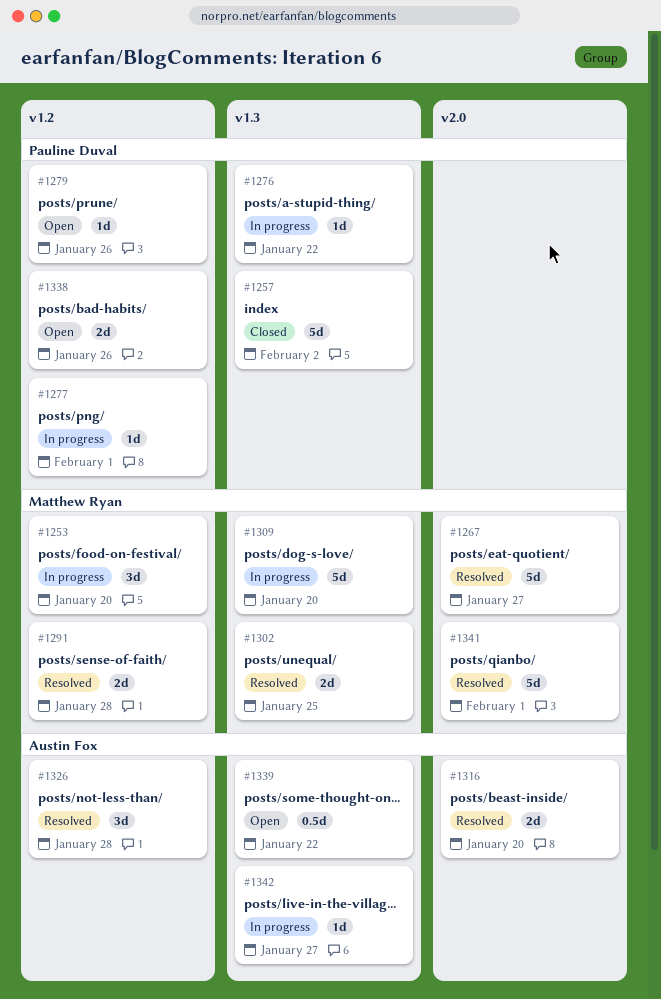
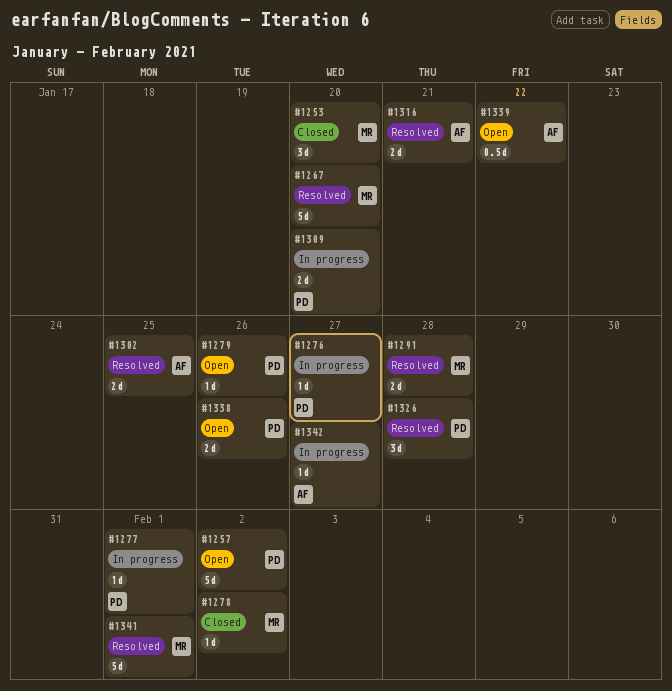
#1253, status: In progress -> Closed
#1257, status: Closed -> Open
#1267, due: Jan 27 -> Jan 20
#1276, due: Jan 22 -> Jan 27
#1278: none -> present
#1302, owner: Matthew Ryan -> Austin Fox
#1309, owner: Matthew Ryan -> Pauline Duval
#1309, estimate: 5d -> 2d
#1316, due: Jan 20 -> Jan 21
#1326, owner: Austin Fox -> Pauline Duval

